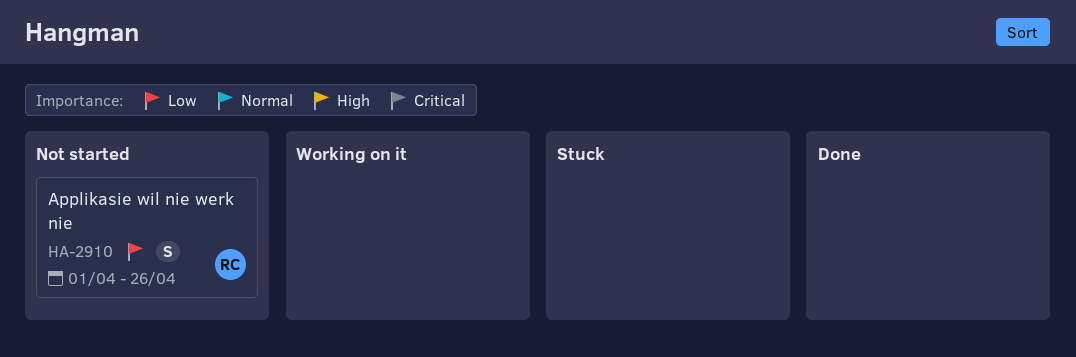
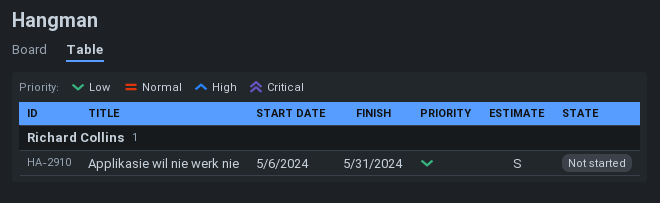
HA-2910, start: Apr 1 -> May 6
HA-2910, due: Apr 26 -> May 31

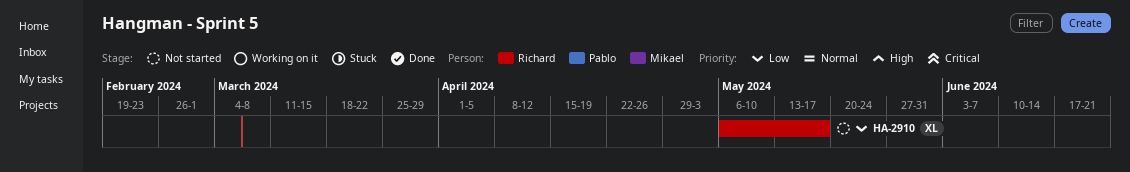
HA-2910, estimate: S -> XL
HA-2910, due: May 31 -> May 17

